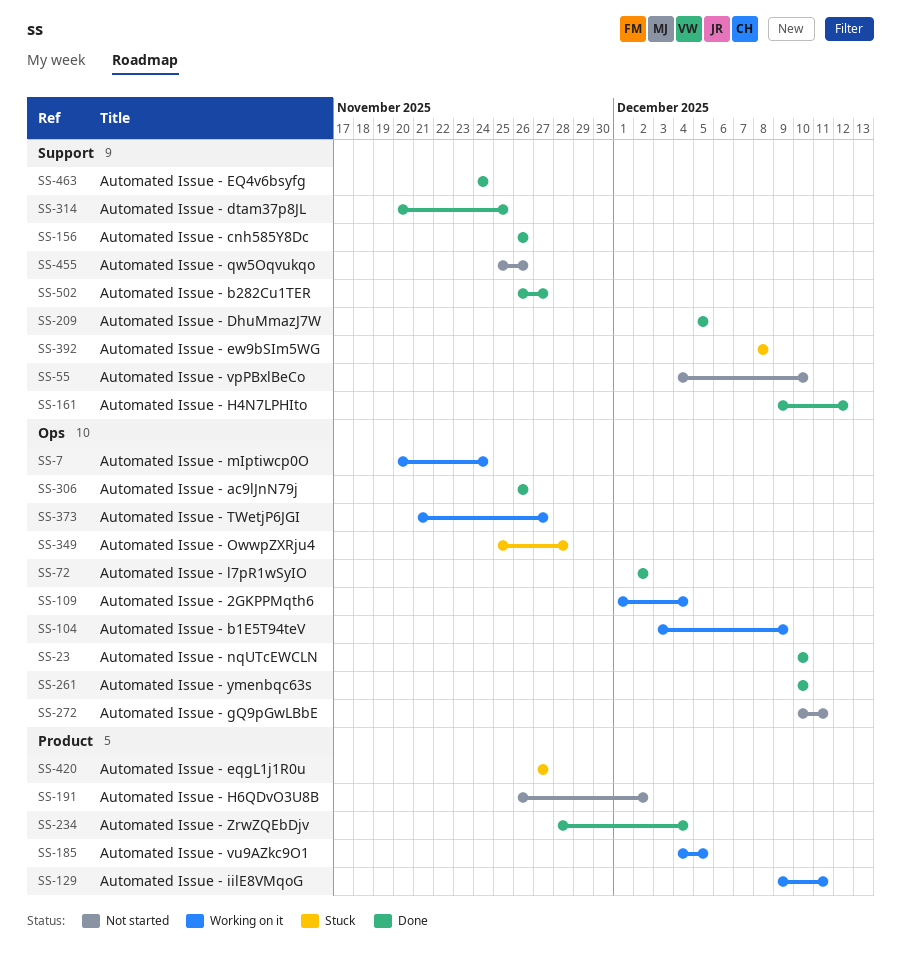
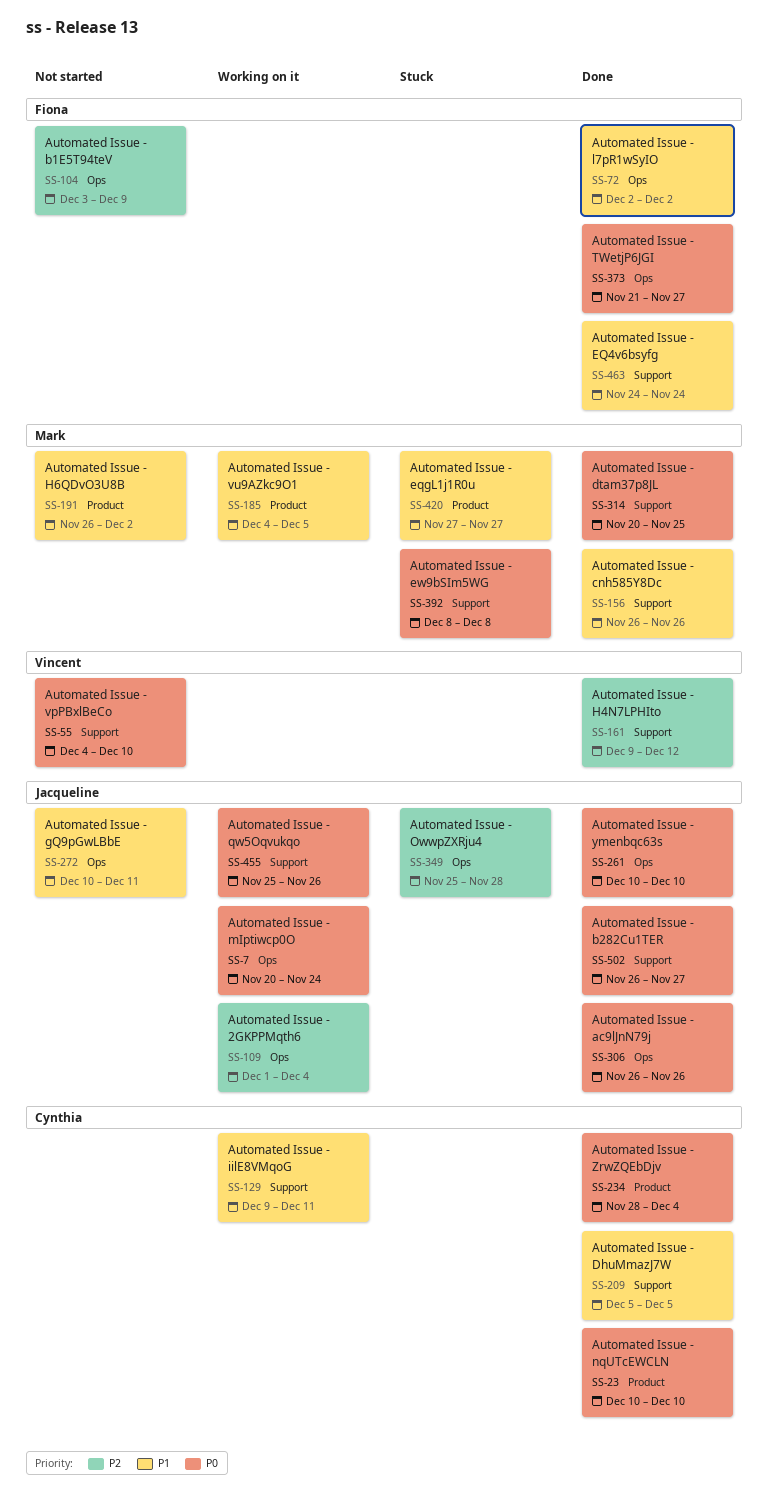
SS-23, label: Ops -> Product
SS-104, status: Working on it -> Not started
SS-129, label: Product -> Support
SS-373, status: Working on it -> Done
SS-455, status: Not started -> Working on it

